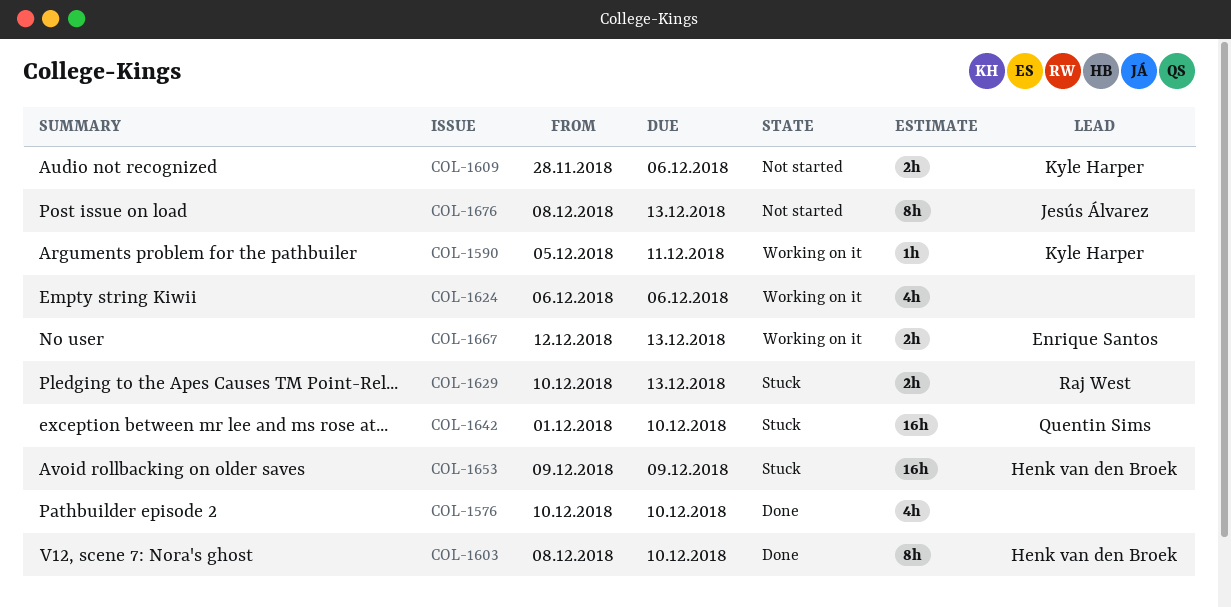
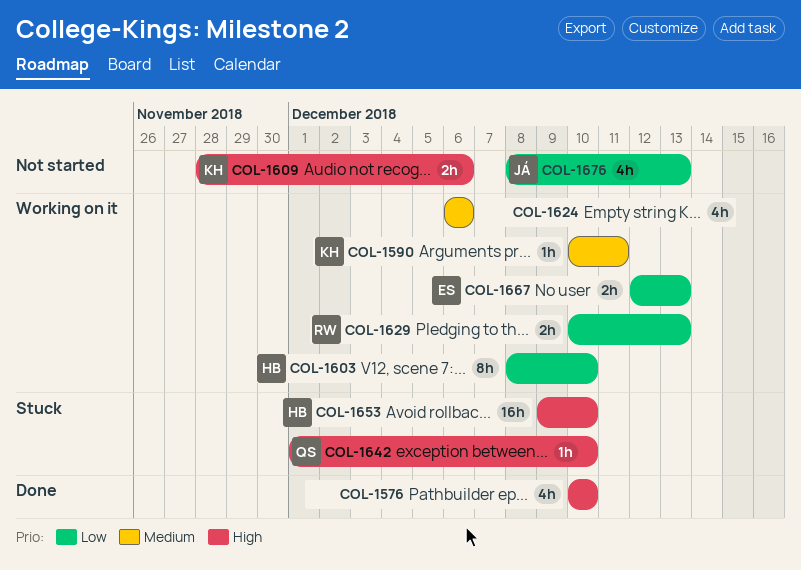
COL-1590, start: Dec 5 -> Dec 10
COL-1603, status: Done -> Working on it
COL-1629, status: Stuck -> Working on it
COL-1642, estimate: 16h -> 1h
COL-1653, due: Dec 9 -> Dec 10
COL-1676, estimate: 8h -> 4h

